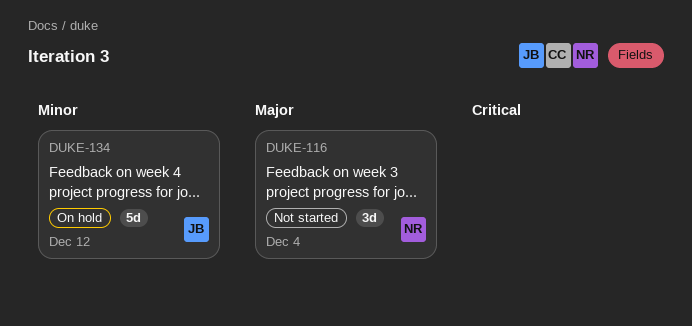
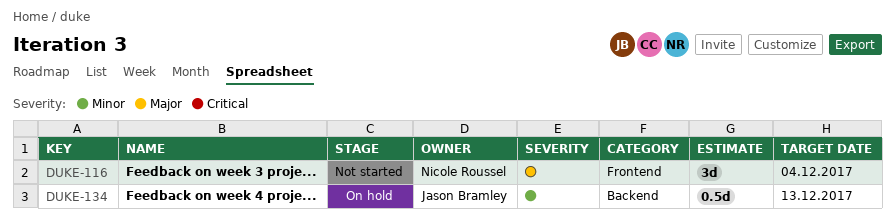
DUKE-134, estimate: 5d -> 0.5d
DUKE-134, due: Dec 12 -> Dec 13

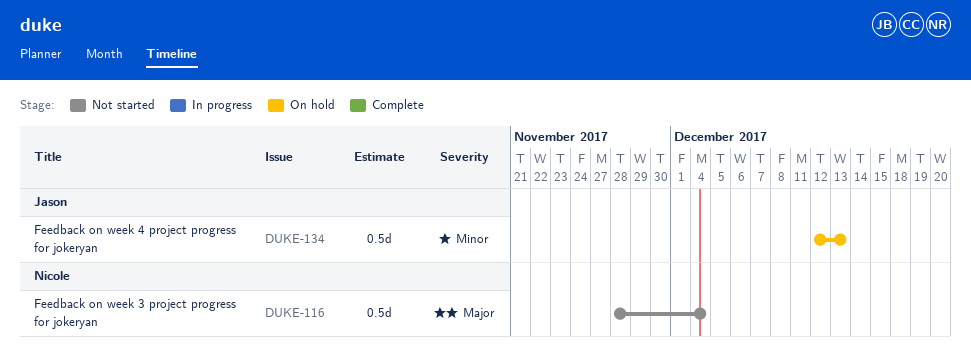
DUKE-116, estimate: 3d -> 0.5d

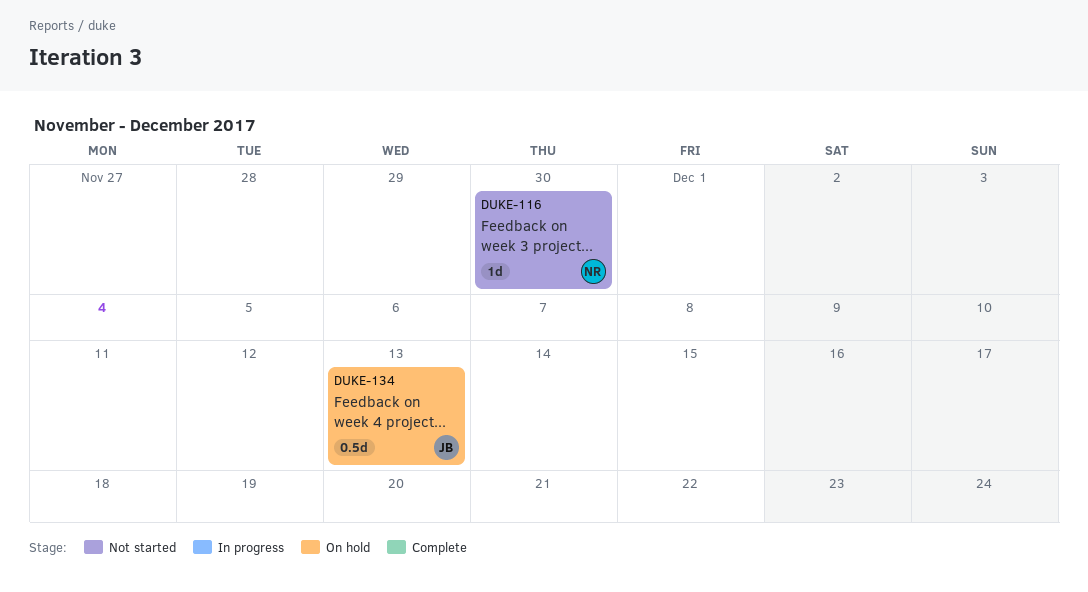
DUKE-116, estimate: 0.5d -> 1d
DUKE-116, due: Dec 4 -> Nov 30

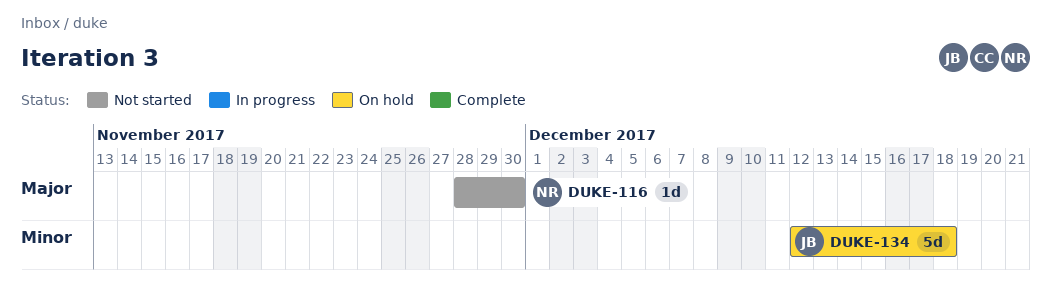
DUKE-134, estimate: 0.5d -> 5d
DUKE-134, due: Dec 13 -> Dec 18

